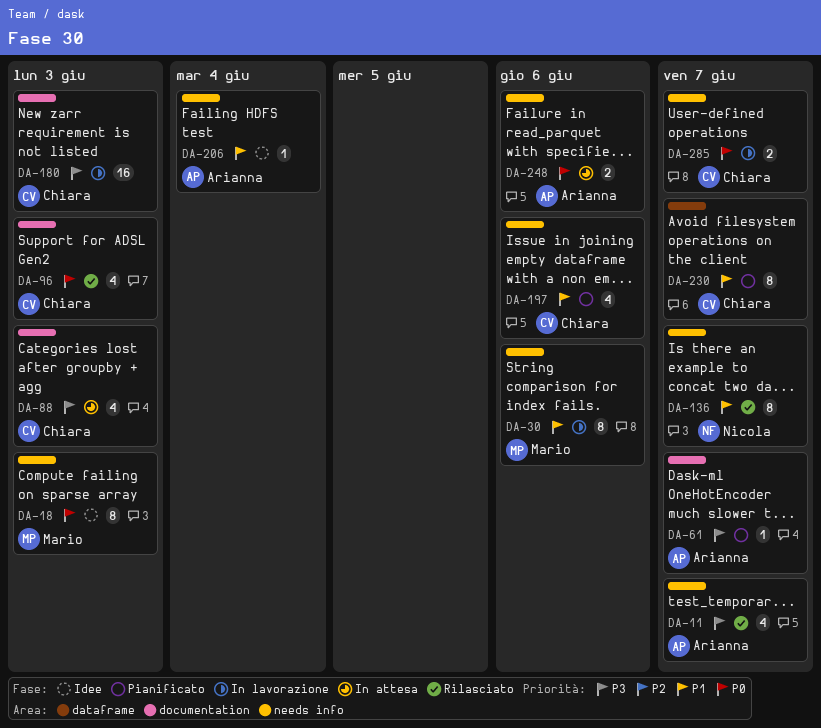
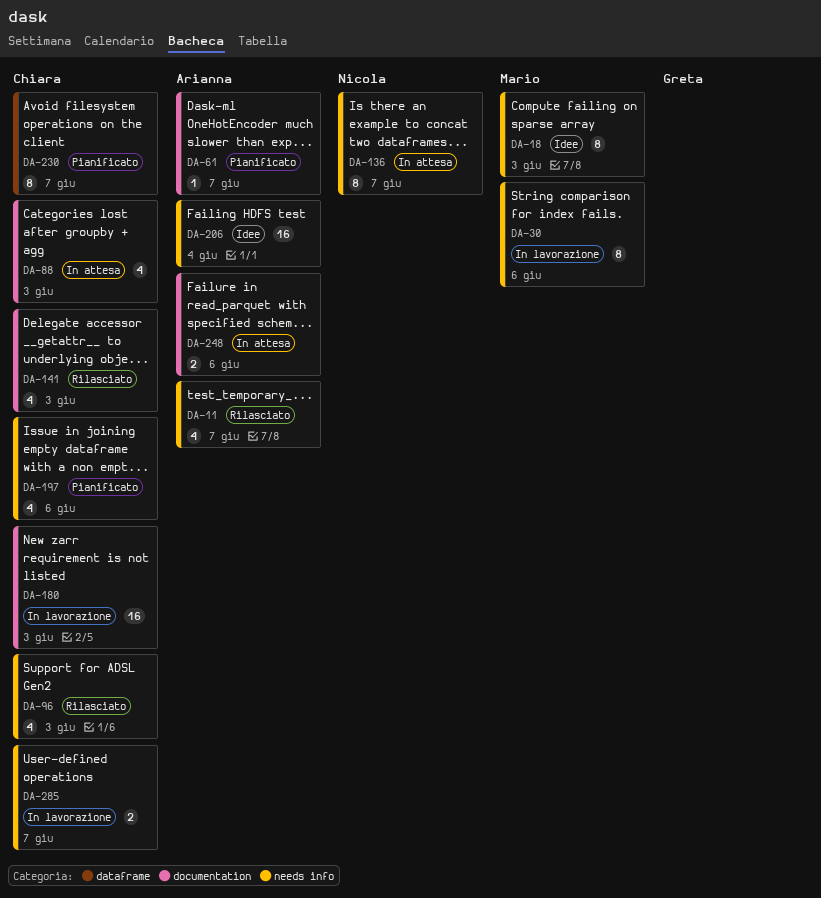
DA-96, label: documentation -> needs info
DA-136, status: Rilasciato -> In attesa
DA-141: none -> present
DA-206, estimate: 1 -> 16
DA-248, label: needs info -> documentation

